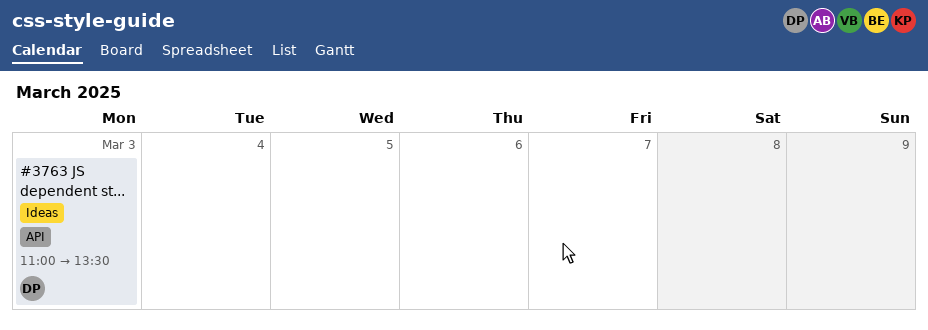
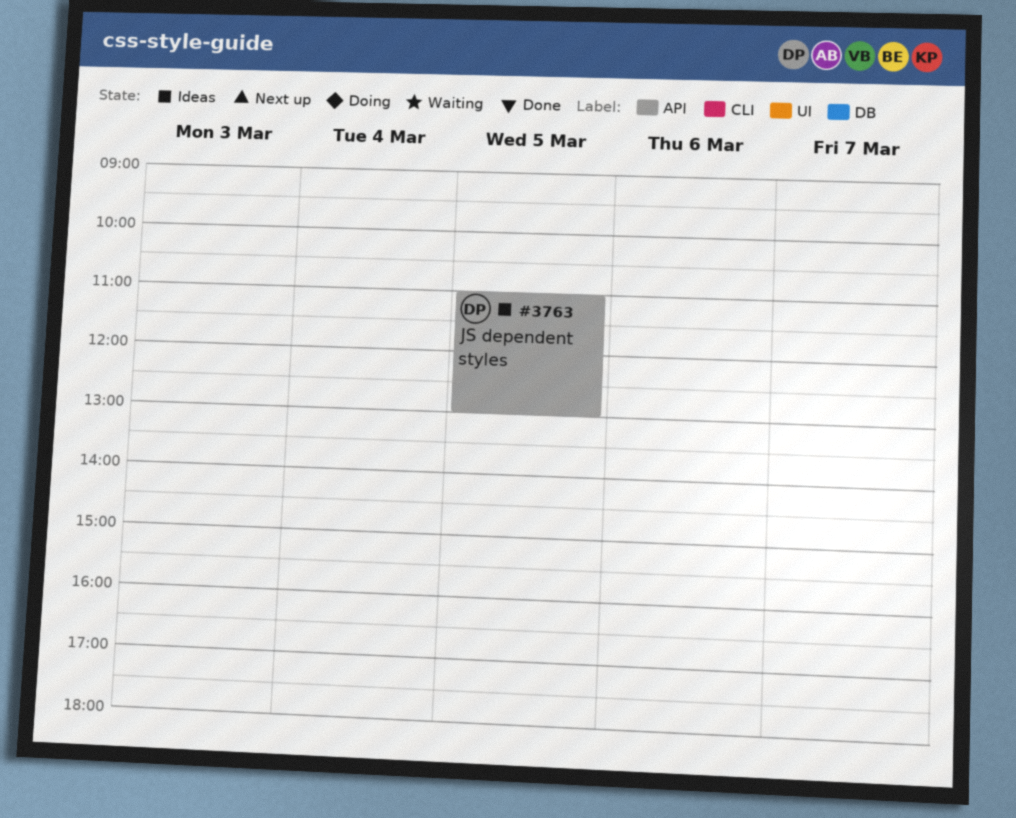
#3763, day: Mar 3 -> Mar 5
#3763, ends: 13:30 -> 13:00

